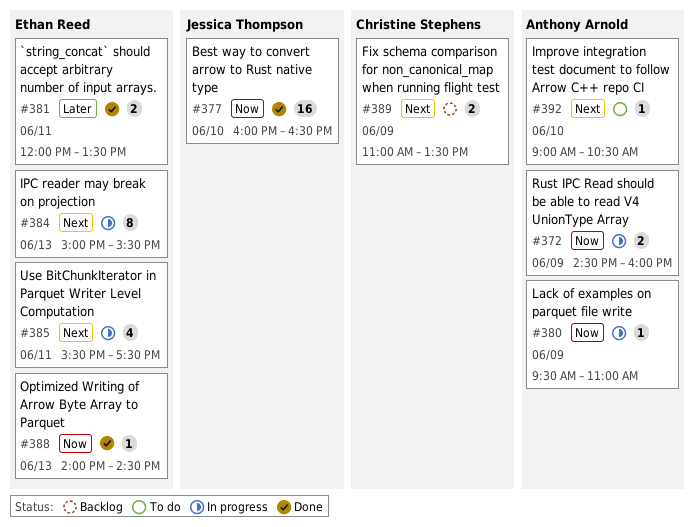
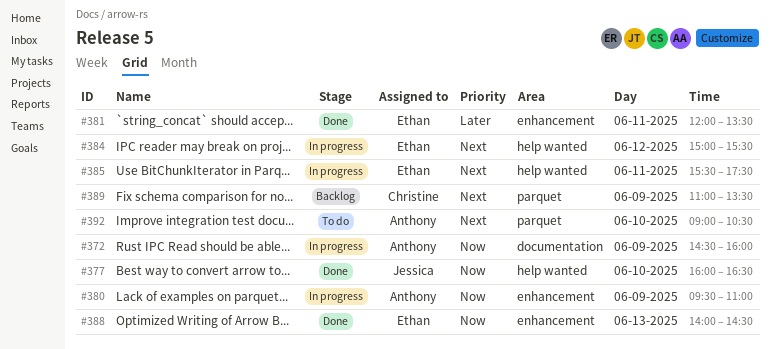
#384, day: Jun 13 -> Jun 12

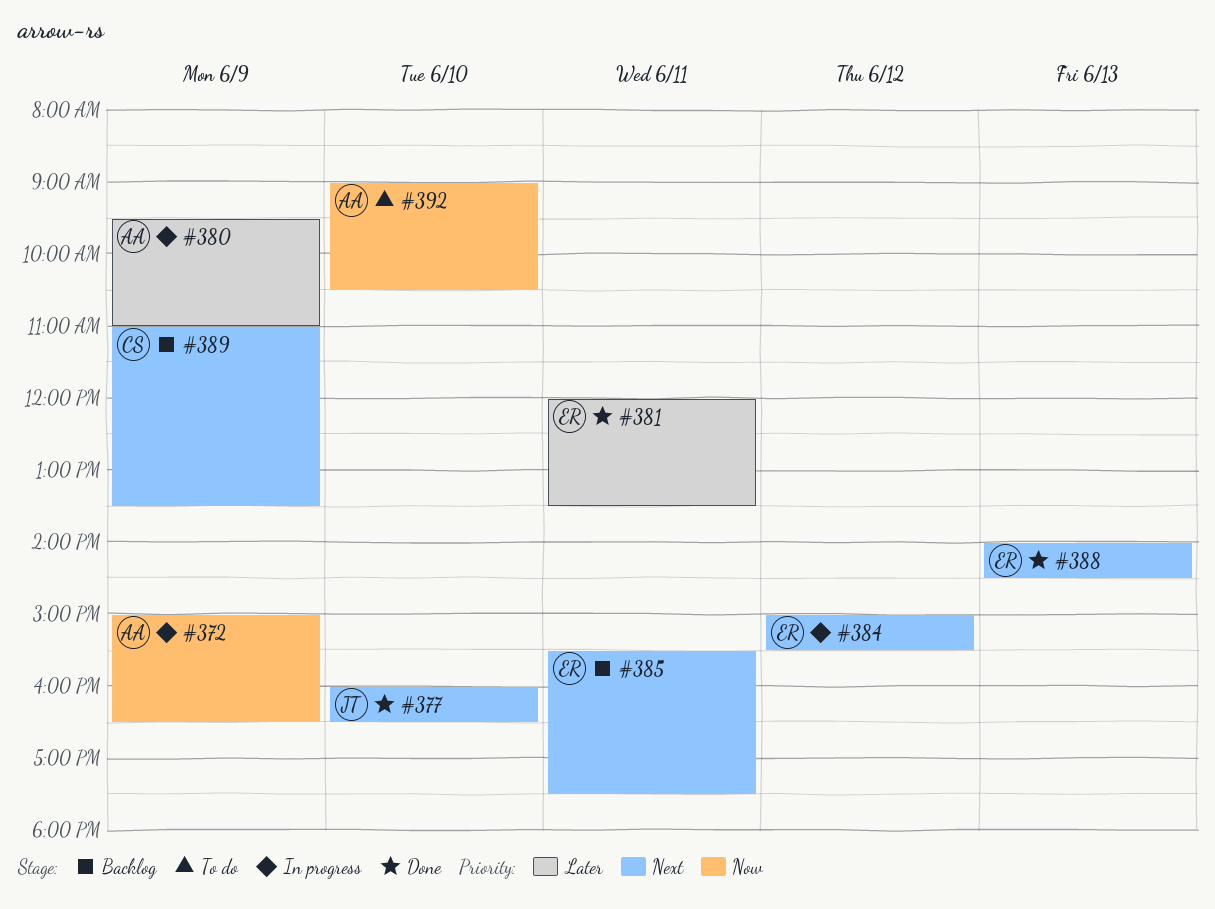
#372, begins: 14:30 -> 15:00
#372, ends: 16:00 -> 16:30
#377, priority: Now -> Next
#380, priority: Now -> Later
#385, status: In progress -> Backlog
#388, priority: Now -> Next
#392, priority: Next -> Now

